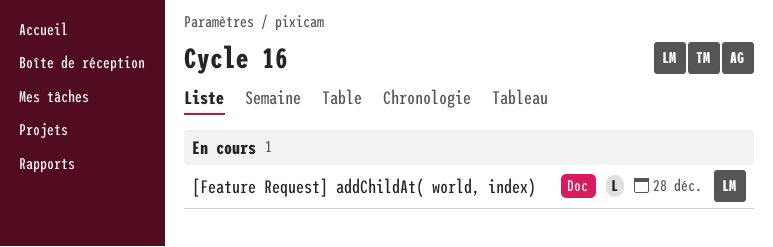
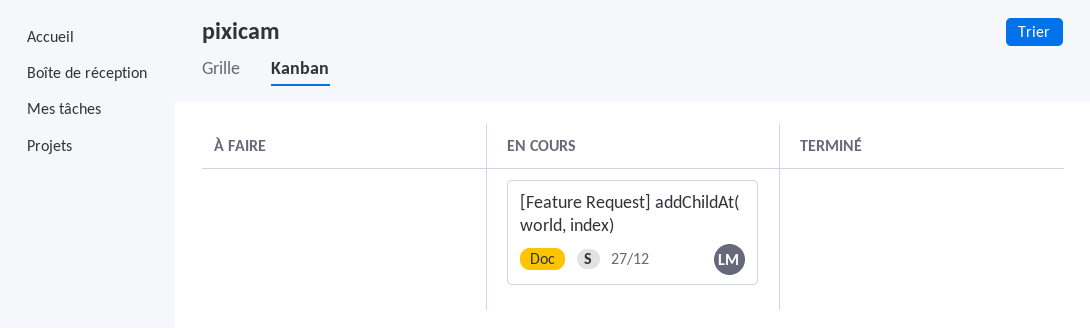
[Feature Request] addChildAt( world, index), estimate: L -> S
[Feature Request] addChildAt( world, index), due: Dec 28 -> Dec 27

